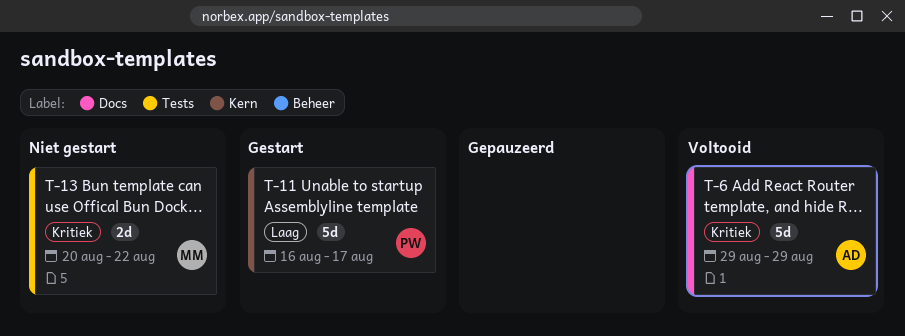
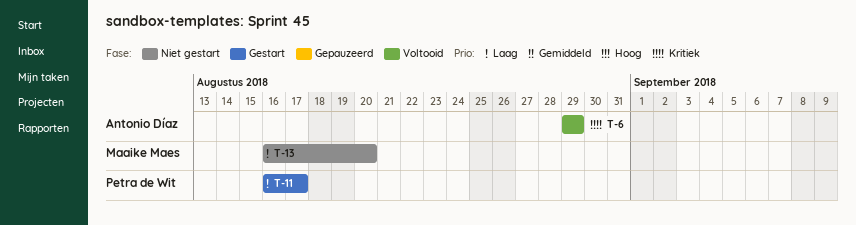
T-13, priority: Kritiek -> Laag
T-13, start: Aug 20 -> Aug 16
T-13, due: Aug 22 -> Aug 20

